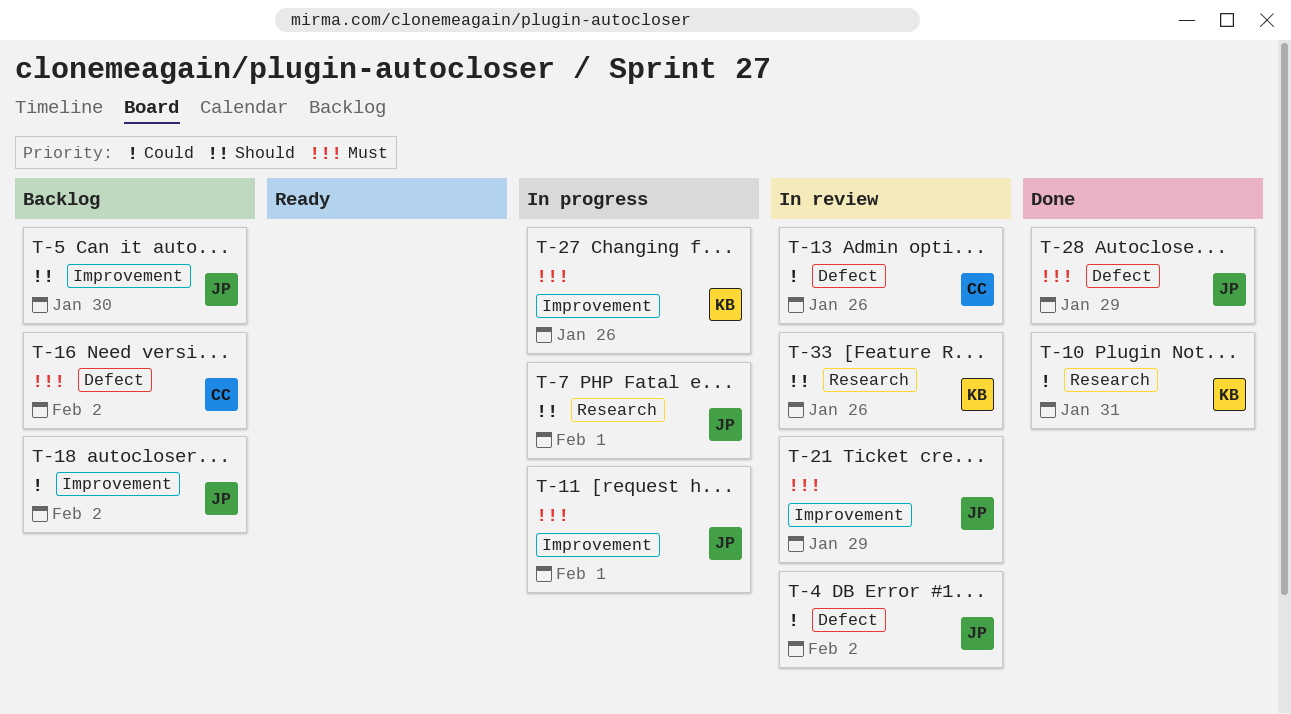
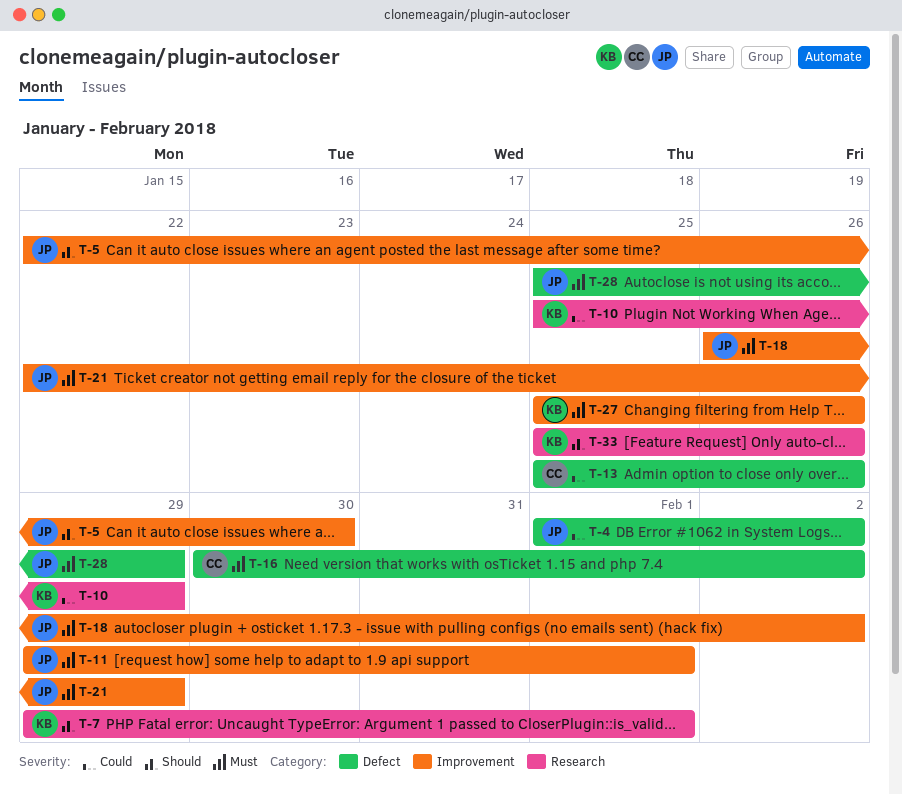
T-7, owner: JP -> KB
T-10, due: Jan 31 -> Jan 29
T-18, priority: Could -> Must

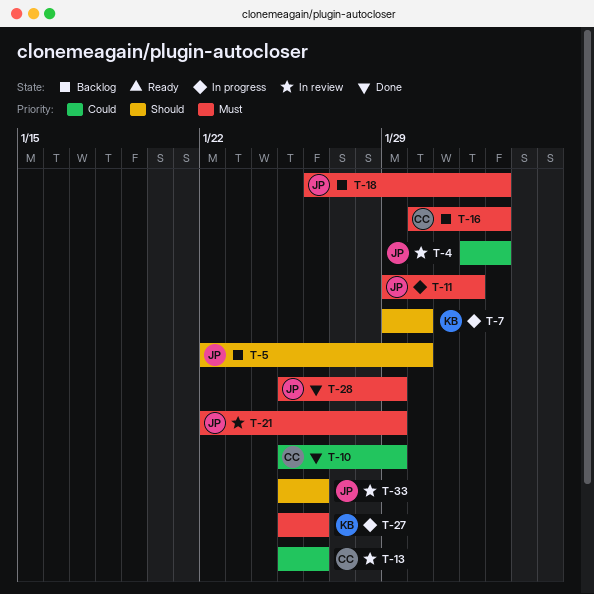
T-7, due: Feb 1 -> Jan 30
T-10, owner: KB -> CC
T-33, owner: KB -> JP

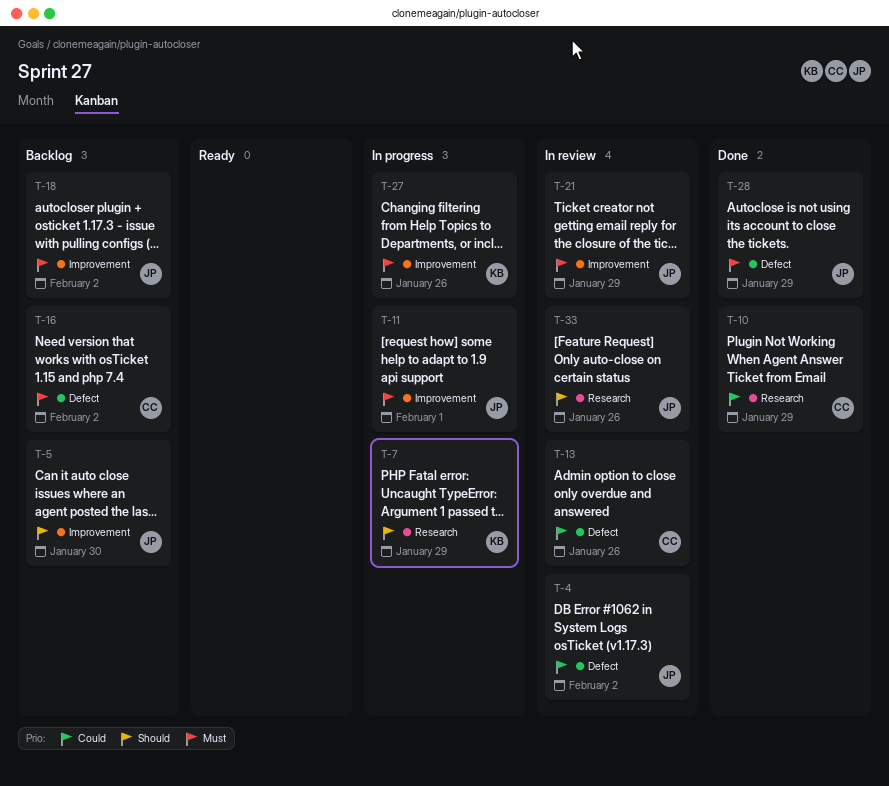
T-7, due: Jan 30 -> Jan 29

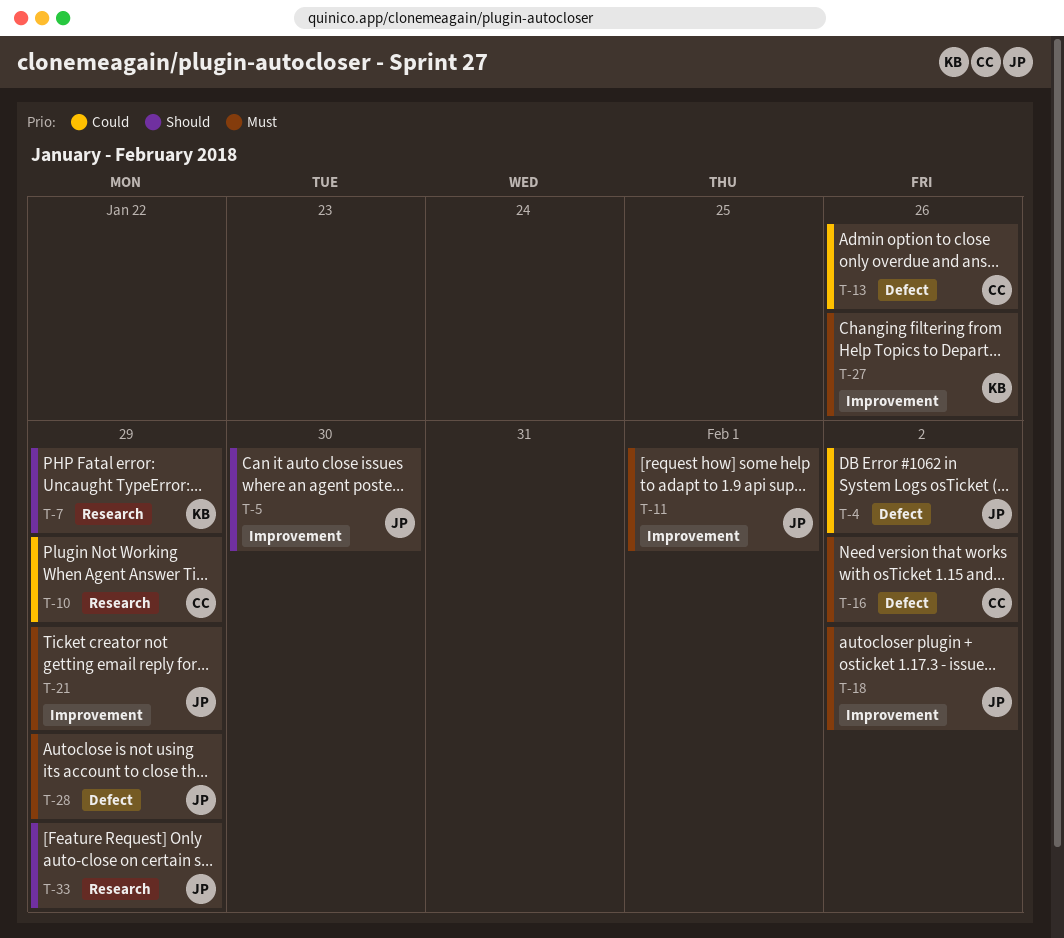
T-33, due: Jan 26 -> Jan 29

